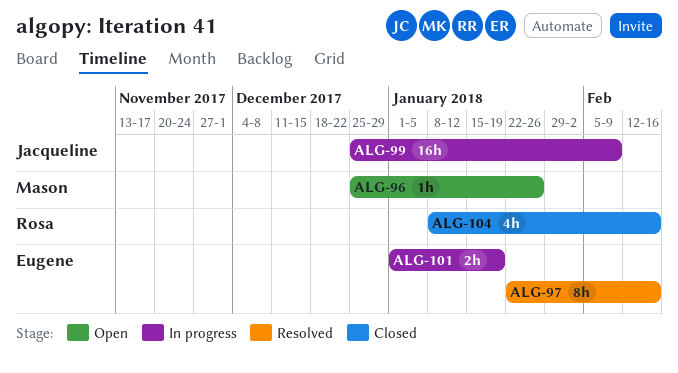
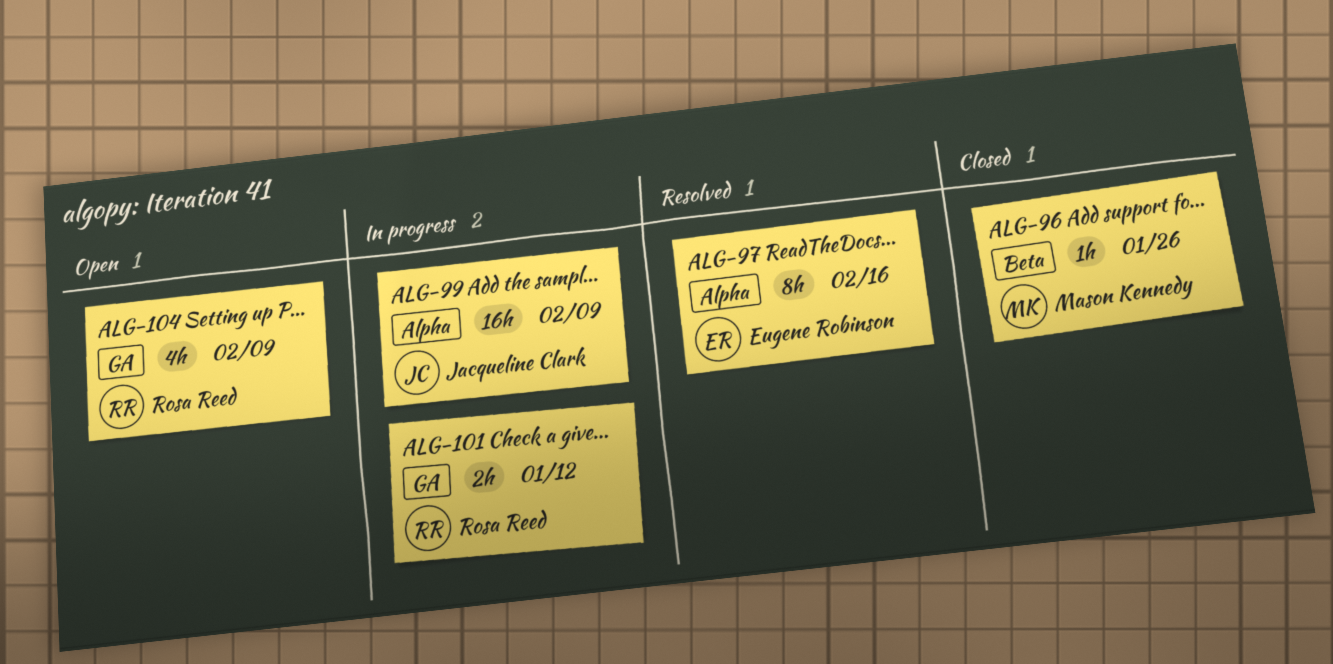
ALG-96, status: Open -> Closed
ALG-101, owner: Eugene Robinson -> Rosa Reed
ALG-101, due: Jan 19 -> Jan 12
ALG-104, status: Closed -> Open
ALG-104, due: Feb 16 -> Feb 9

